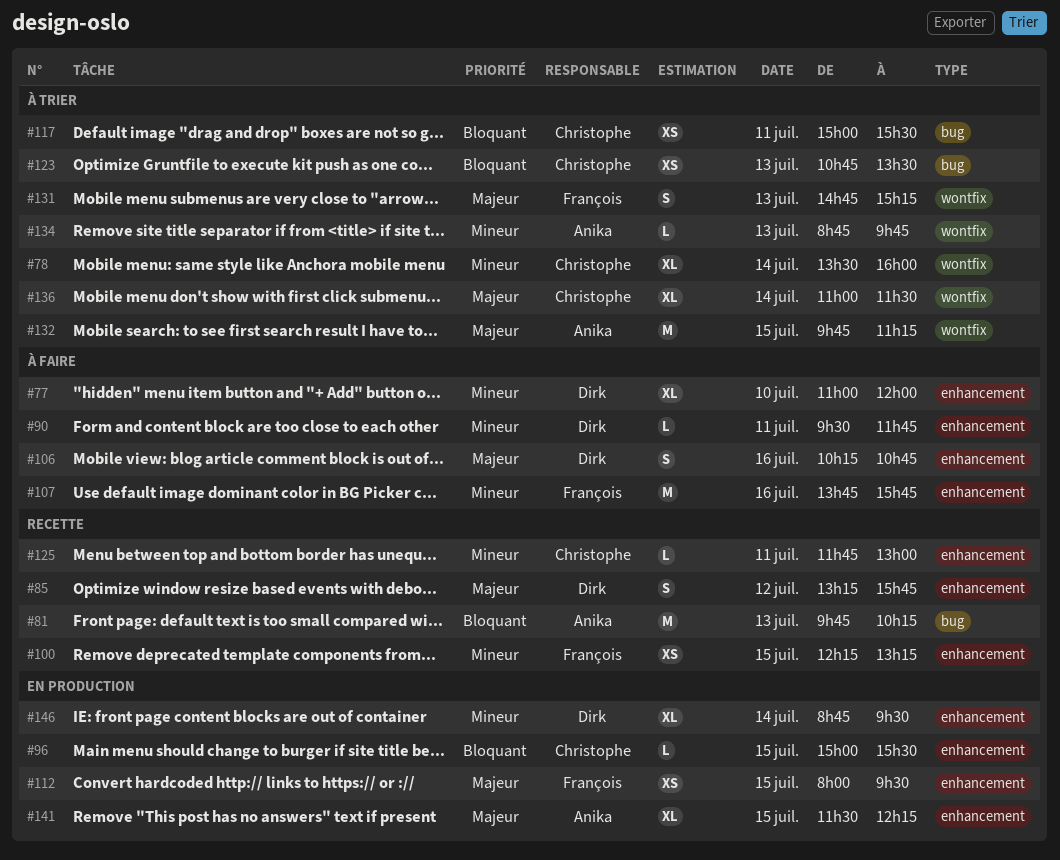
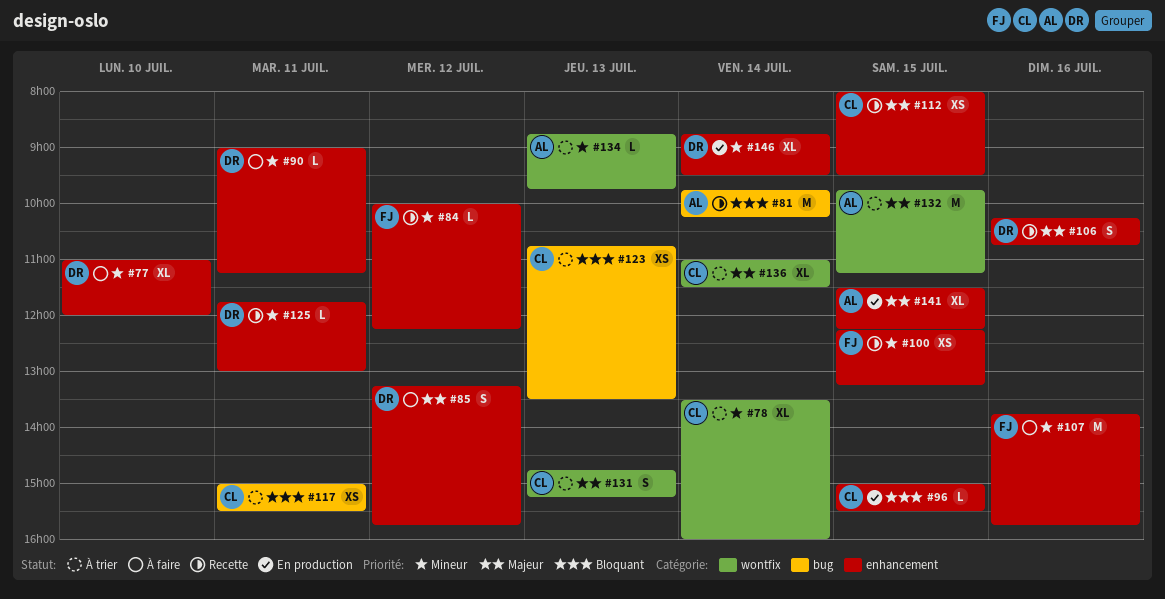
#81, day: Jul 13 -> Jul 14
#84: none -> present
#85, status: Recette -> À faire
#90, begins: 09:30 -> 09:00
#90, ends: 11:45 -> 11:15
#106, status: À faire -> Recette
#112, status: En production -> Recette
#112, owner: François -> Christophe
#125, owner: Christophe -> Dirk
#131, owner: François -> Christophe

